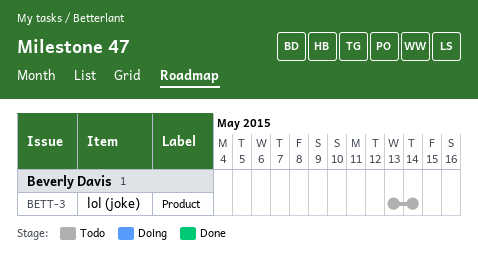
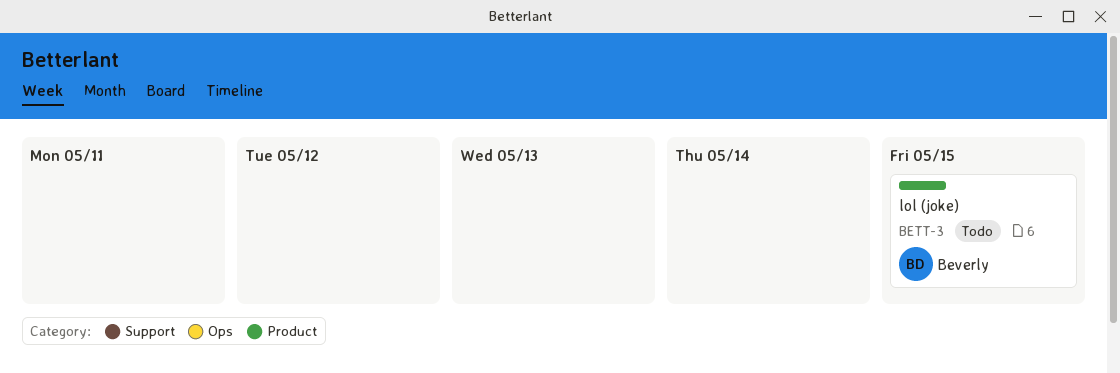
BETT-3, due: May 14 -> May 15

